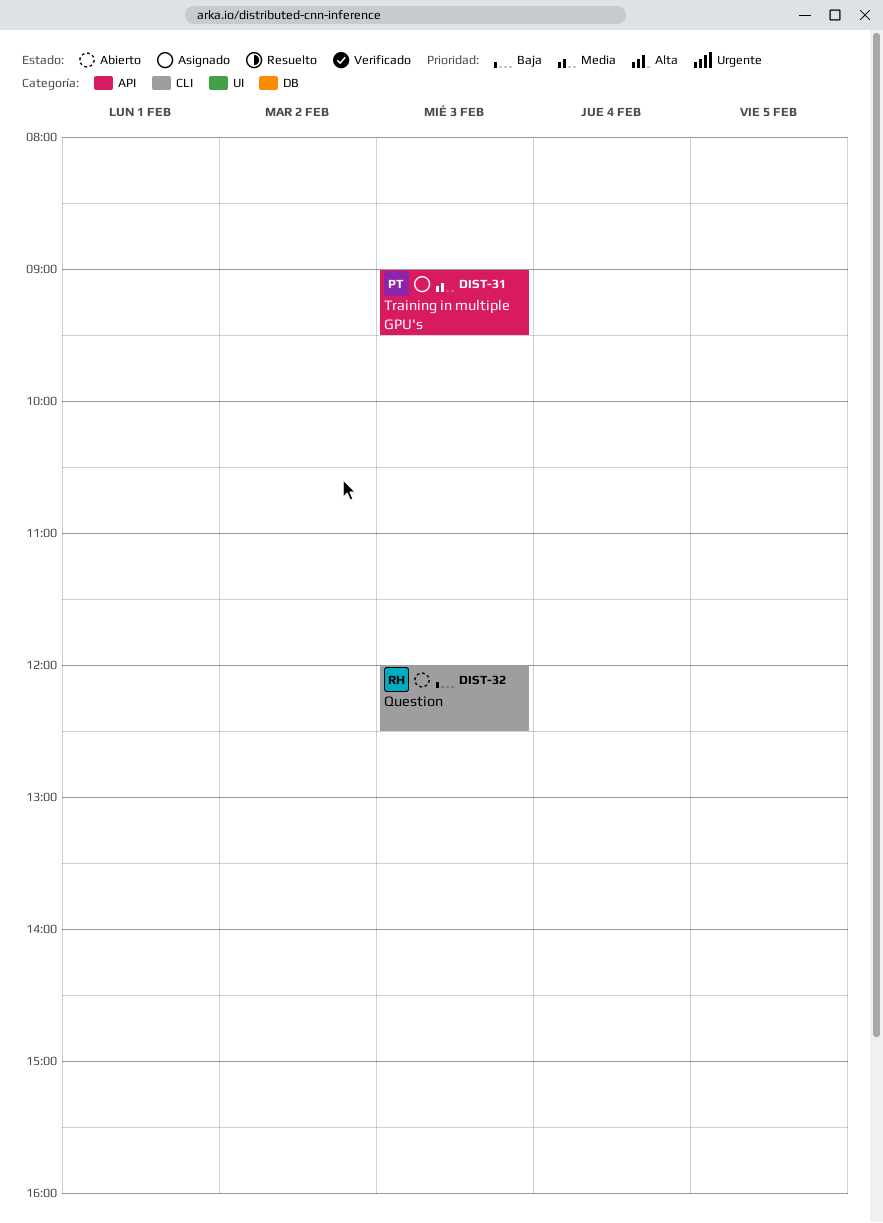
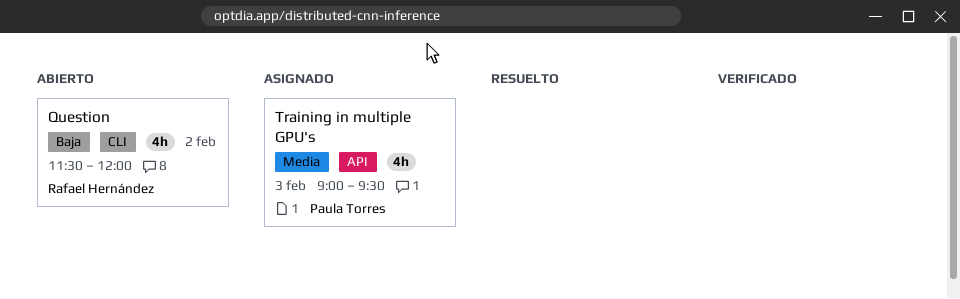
Question, day: Feb 3 -> Feb 2
Question, begins: 12:00 -> 11:30
Question, ends: 12:30 -> 12:00

